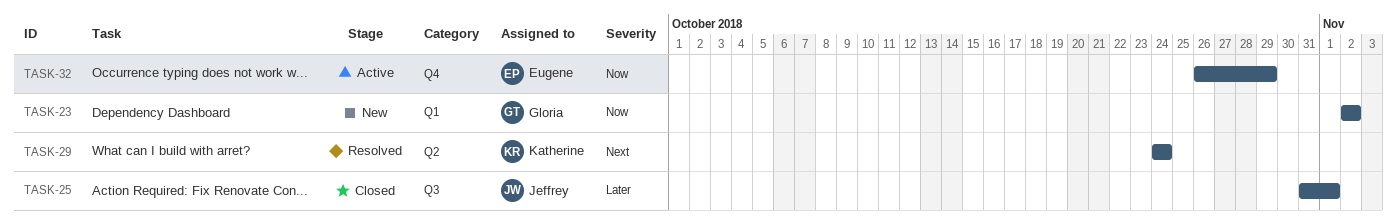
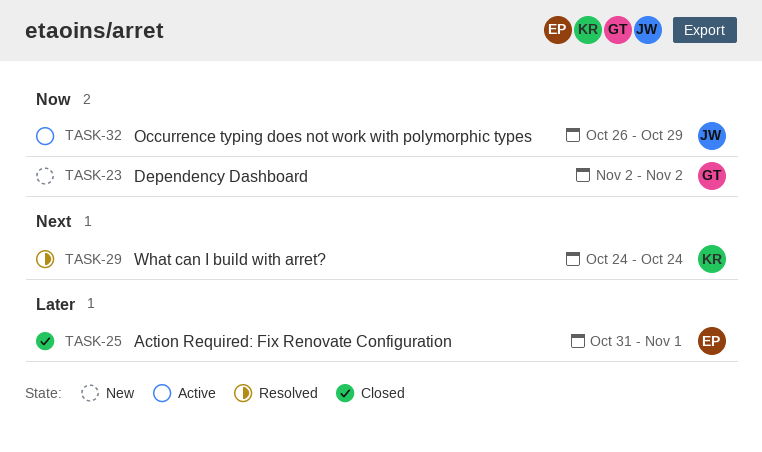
TASK-25, owner: Jeffrey -> Eugene
TASK-32, owner: Eugene -> Jeffrey

